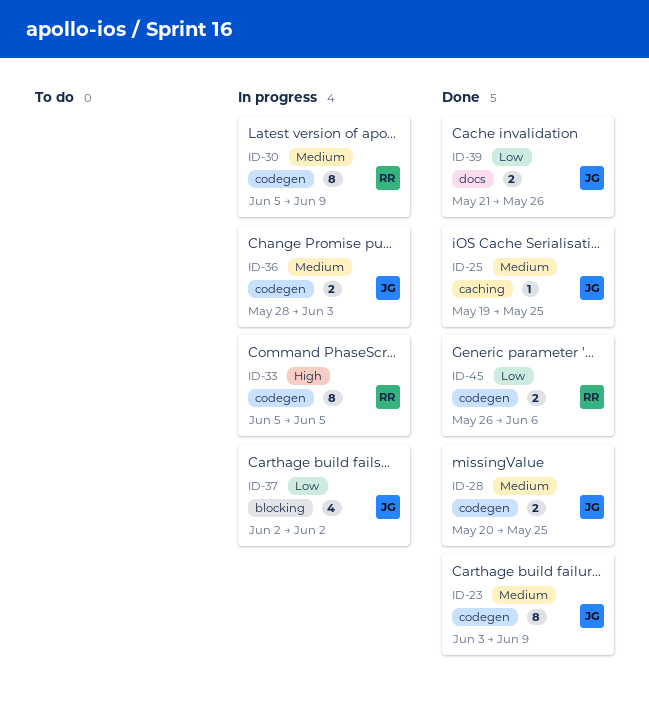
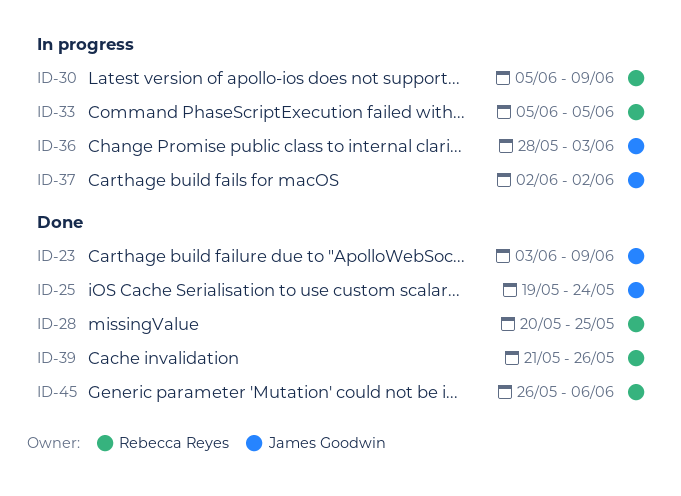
ID-25, due: May 25 -> May 24
ID-28, owner: James Goodwin -> Rebecca Reyes
ID-39, owner: James Goodwin -> Rebecca Reyes

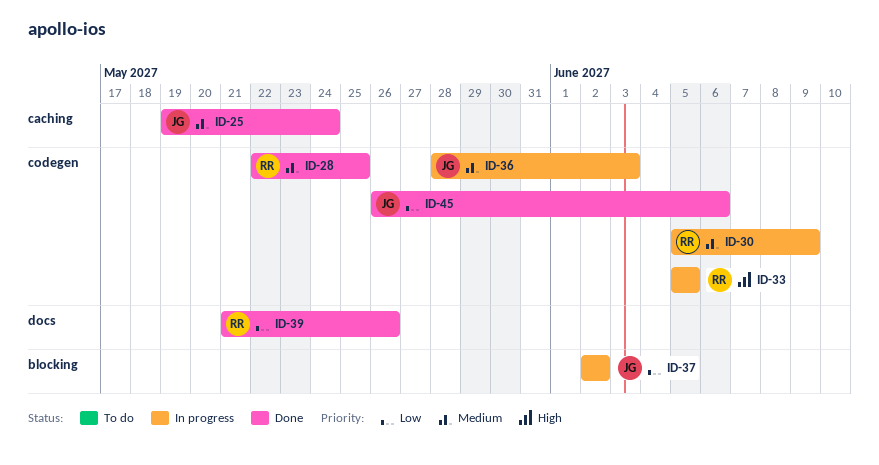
ID-23: present -> none
ID-28, start: May 20 -> May 22
ID-45, owner: Rebecca Reyes -> James Goodwin

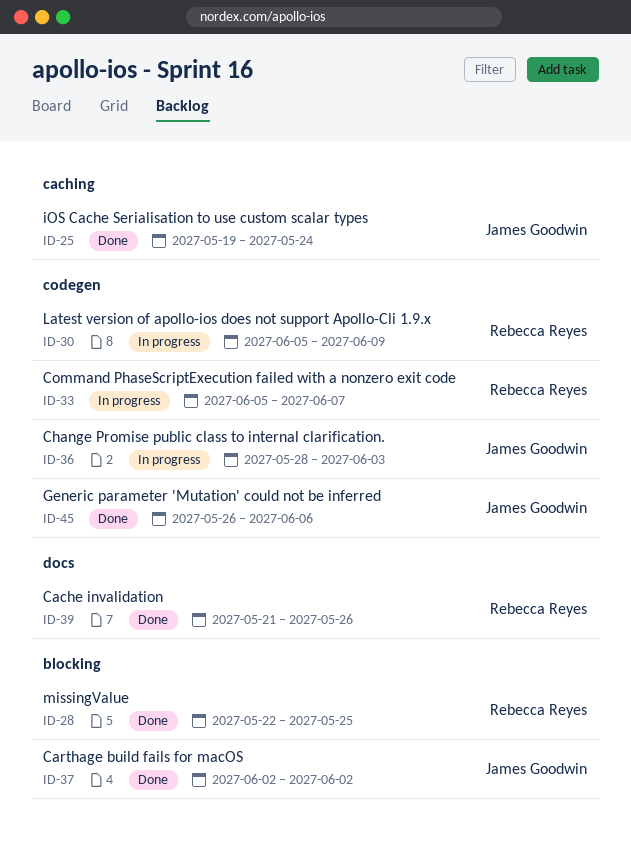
ID-28, label: codegen -> blocking
ID-33, due: Jun 5 -> Jun 7
ID-37, status: In progress -> Done

